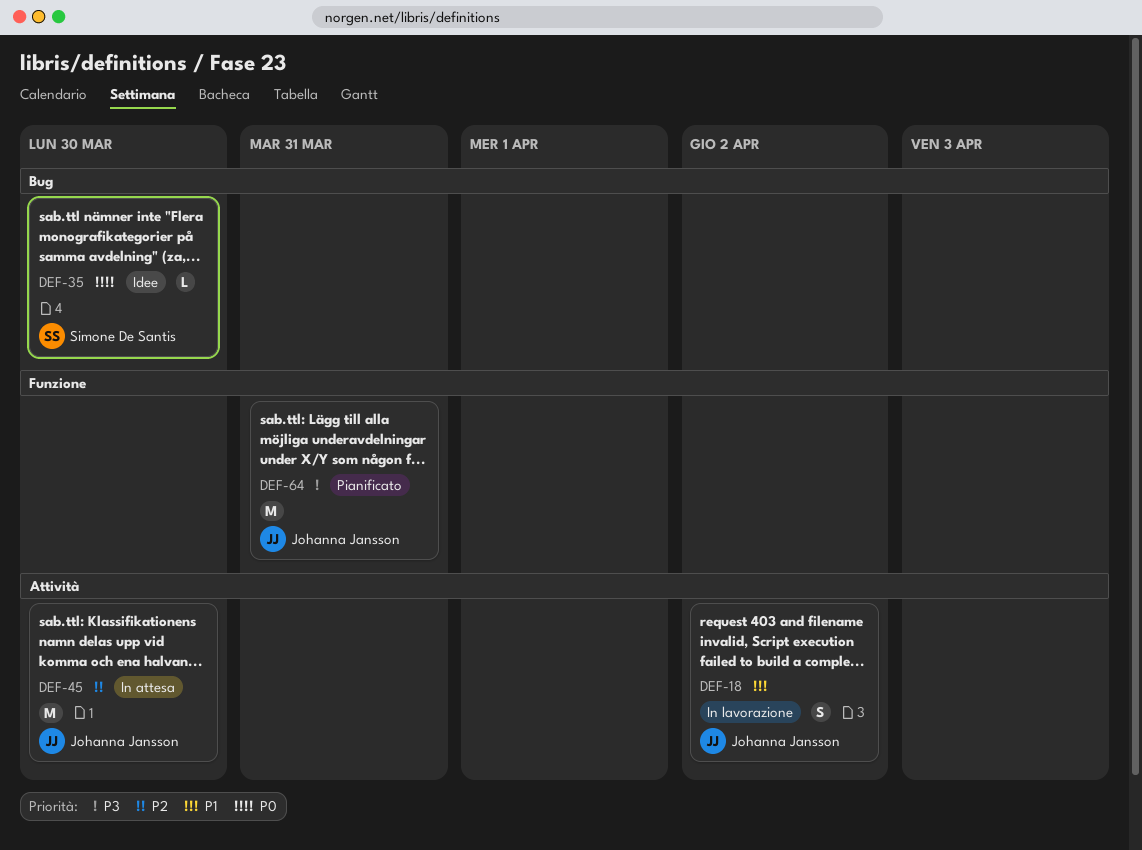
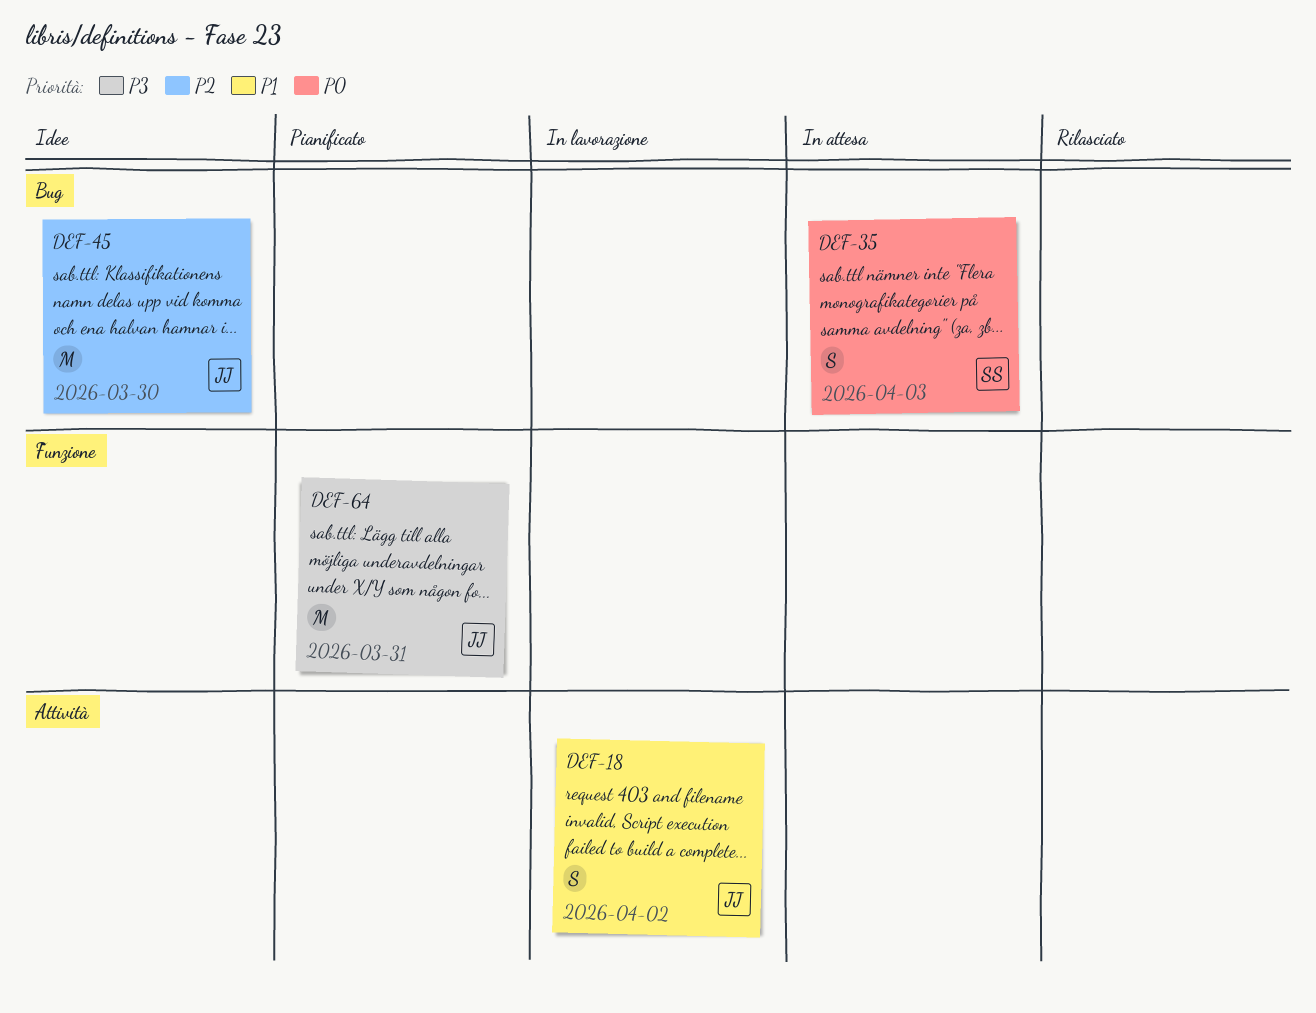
DEF-35, status: Idee -> In attesa
DEF-35, estimate: L -> S
DEF-35, due: Mar 30 -> Apr 3
DEF-45, status: In attesa -> Idee
DEF-45, label: Attività -> Bug

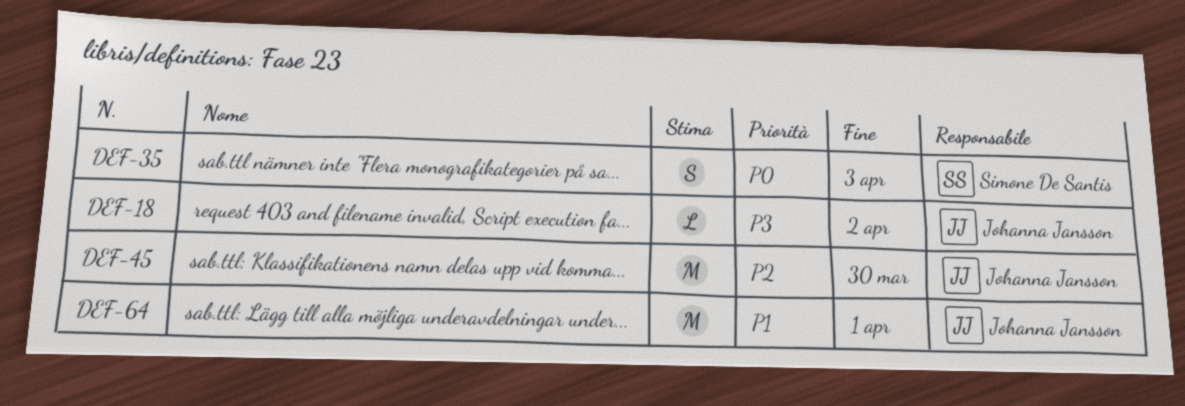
DEF-18, priority: P1 -> P3
DEF-18, estimate: S -> L
DEF-64, priority: P3 -> P1
DEF-64, due: Mar 31 -> Apr 1

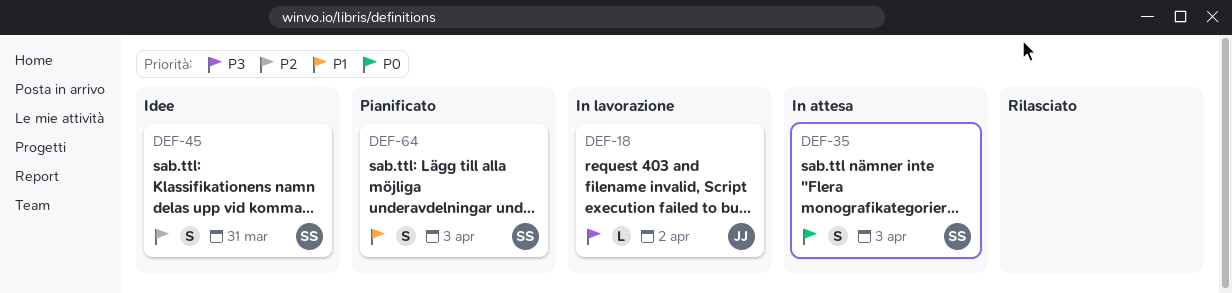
DEF-45, owner: Johanna Jansson -> Simone De Santis
DEF-45, estimate: M -> S
DEF-45, due: Mar 30 -> Mar 31
DEF-64, owner: Johanna Jansson -> Simone De Santis
DEF-64, estimate: M -> S
DEF-64, due: Apr 1 -> Apr 3

